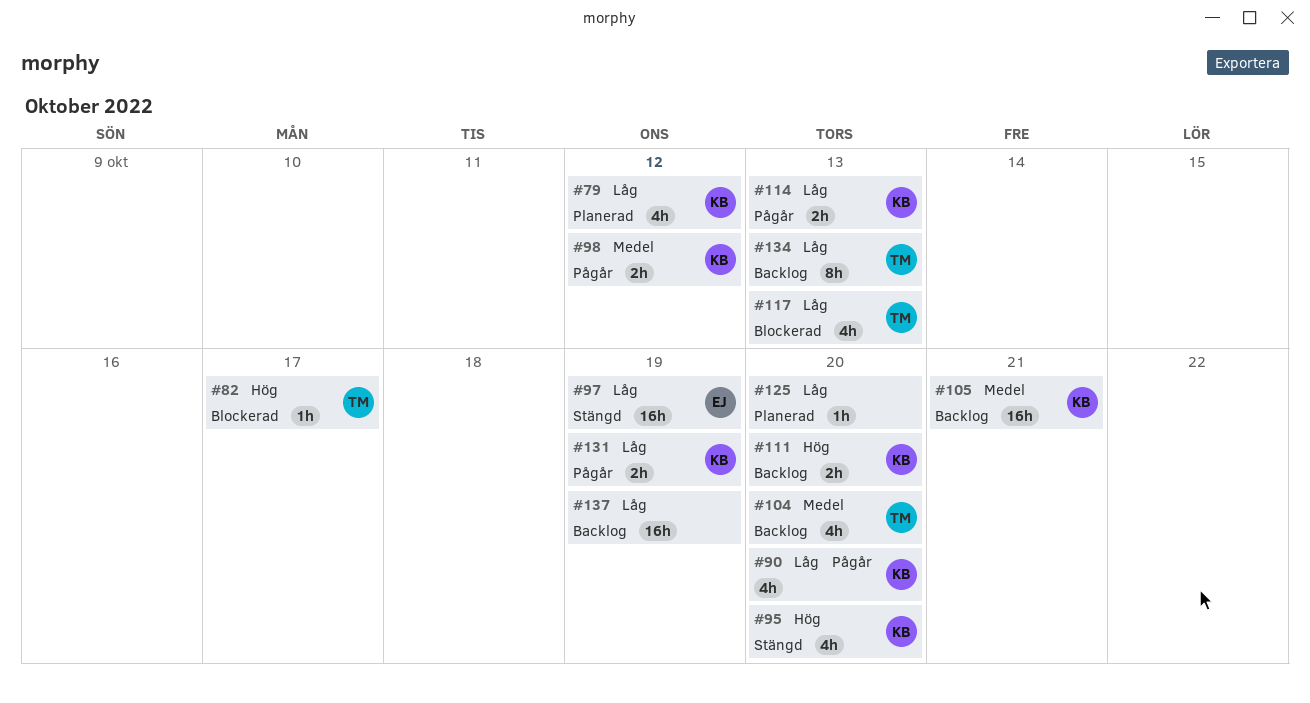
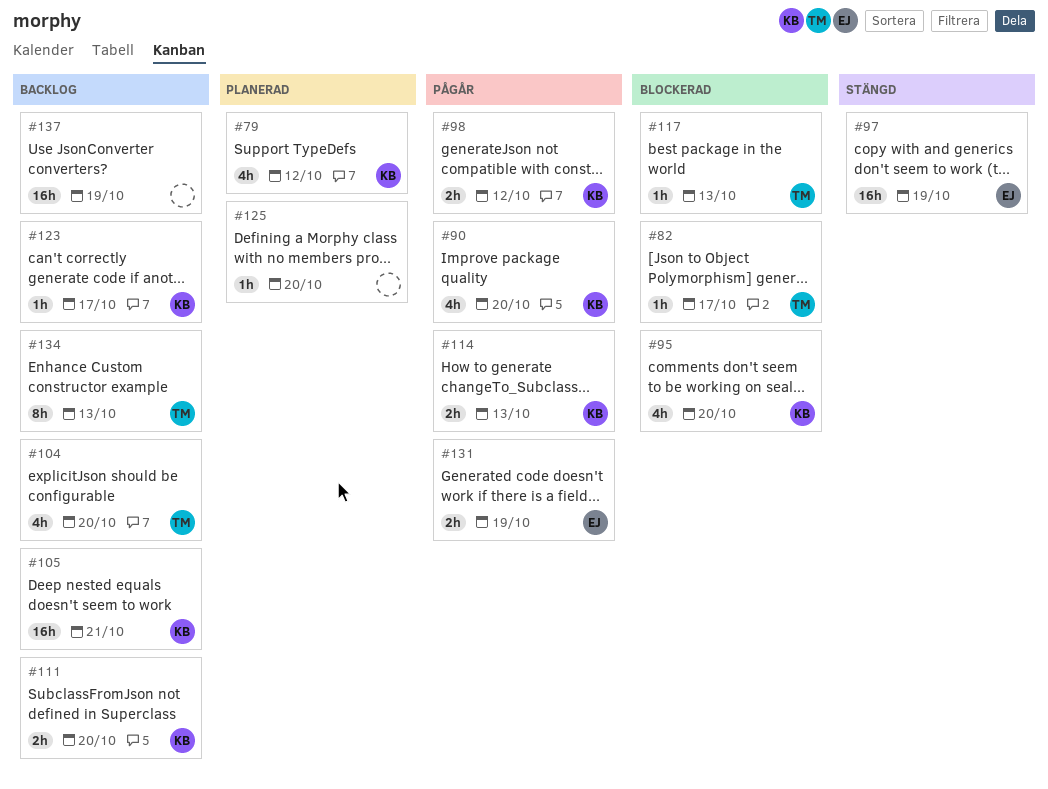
#95, status: Stängd -> Blockerad
#117, estimate: 4h -> 1h
#123: none -> present
#131, owner: KB -> EJ

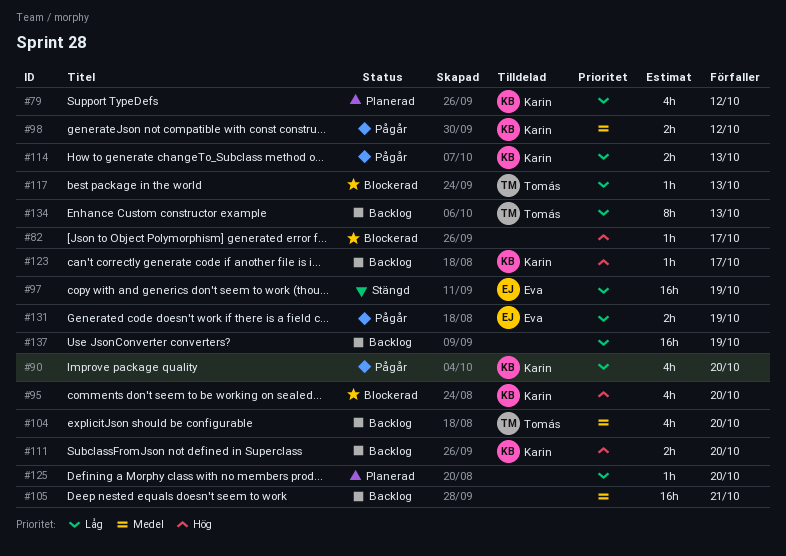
#82, owner: Tomás -> none
#105, owner: Karin -> none

